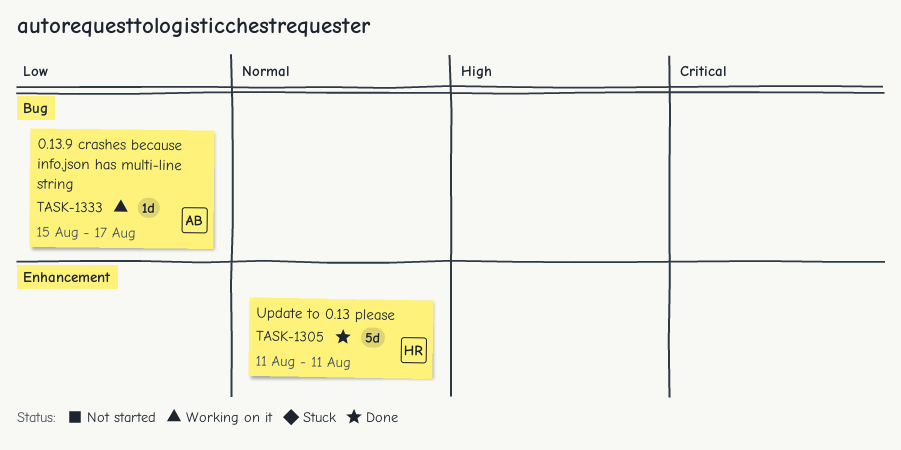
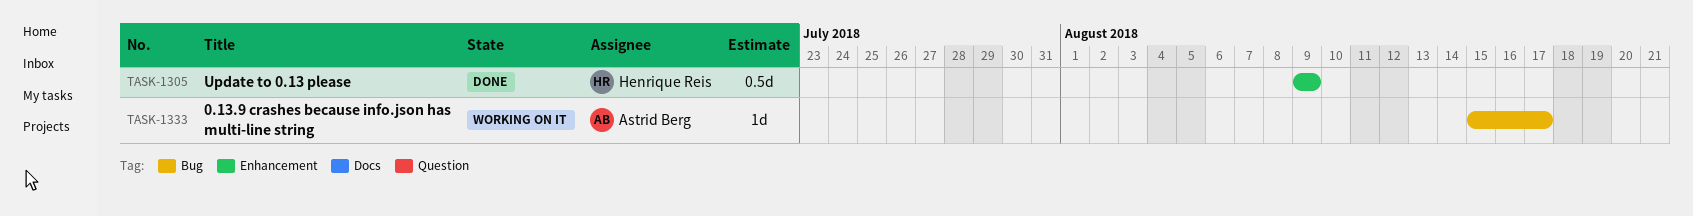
TASK-1305, estimate: 5d -> 0.5d
TASK-1305, start: Aug 11 -> Aug 9
TASK-1305, due: Aug 11 -> Aug 9

